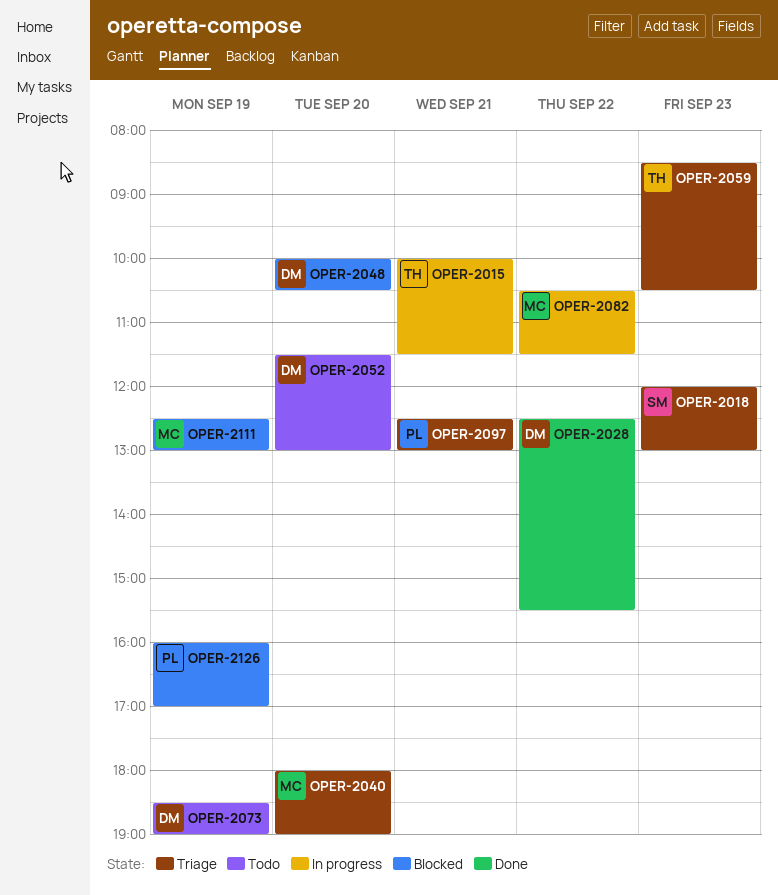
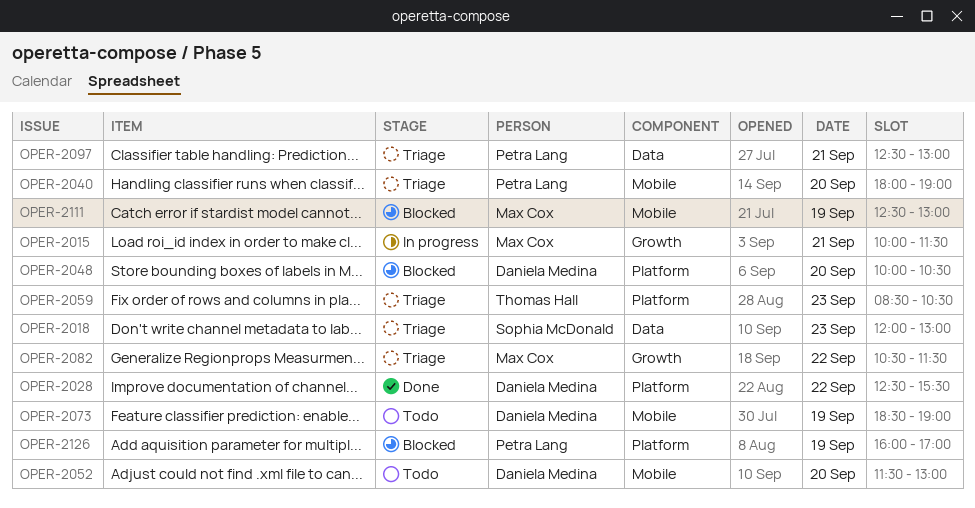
OPER-2015, owner: Thomas Hall -> Max Cox
OPER-2040, owner: Max Cox -> Petra Lang
OPER-2082, status: In progress -> Triage

